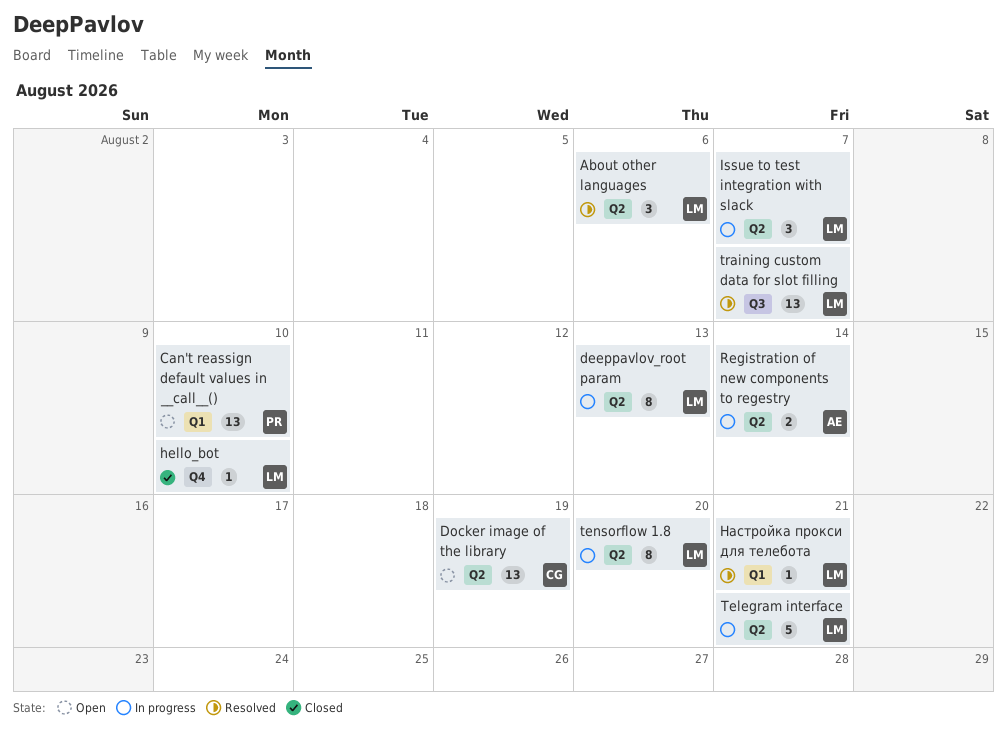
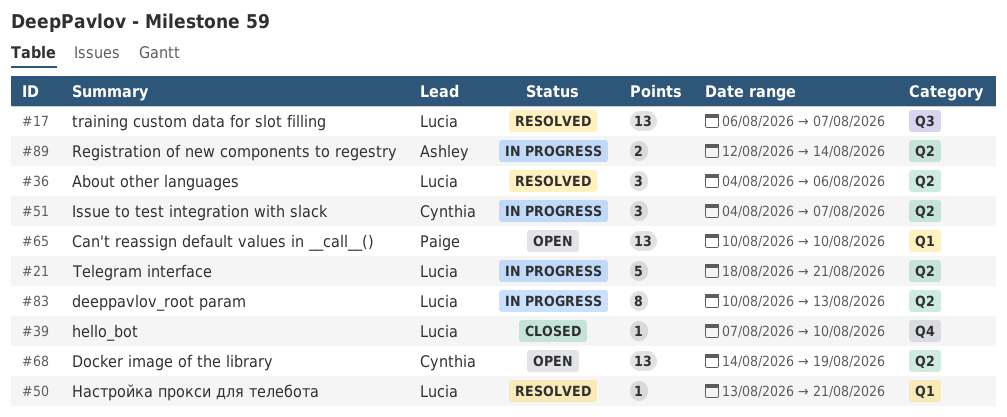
Issue to test integration with slack, owner: Lucia -> Cynthia
tensorflow 1.8: present -> none

